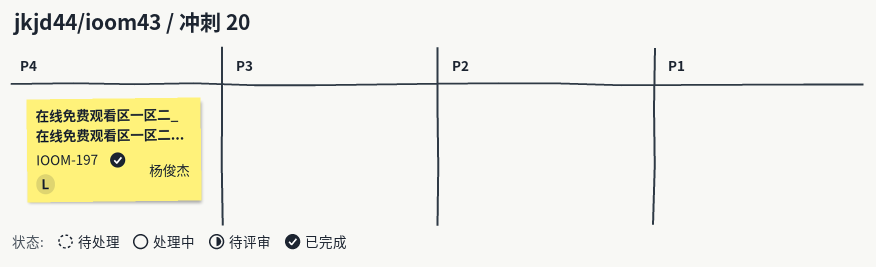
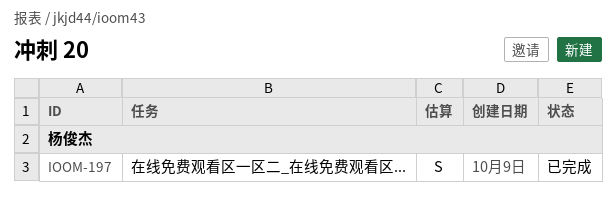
IOOM-197, estimate: L -> S

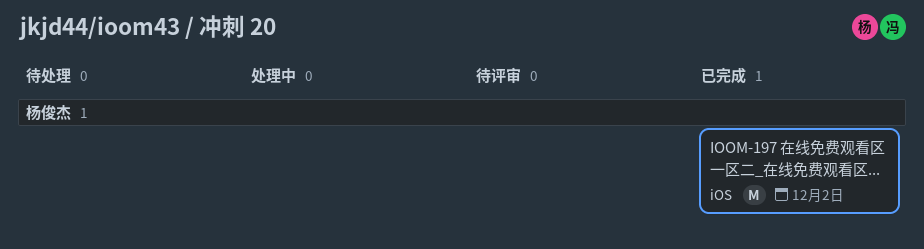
IOOM-197, estimate: S -> M

